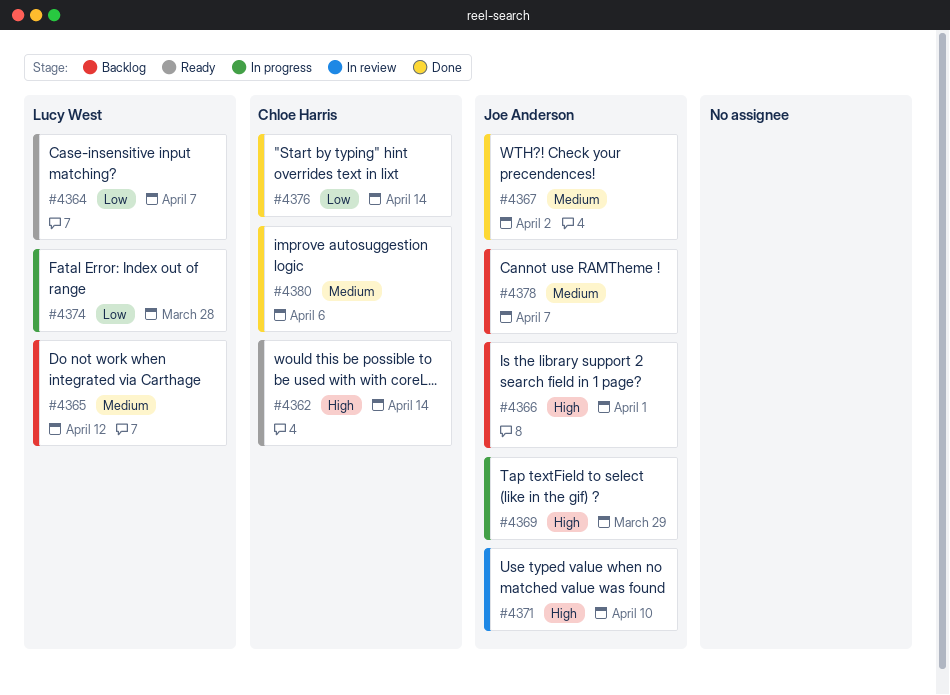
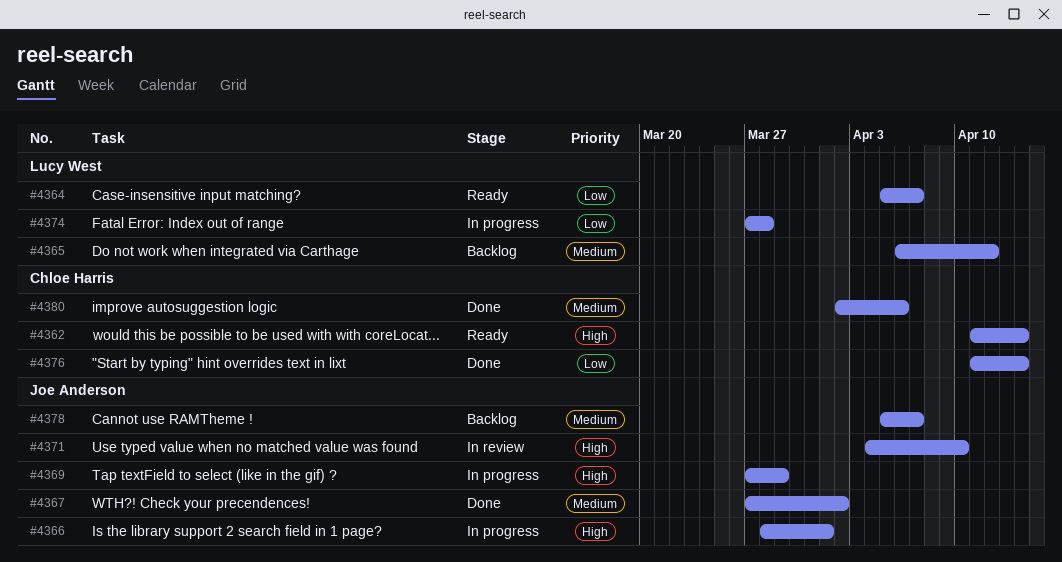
#4366, status: Backlog -> In progress

